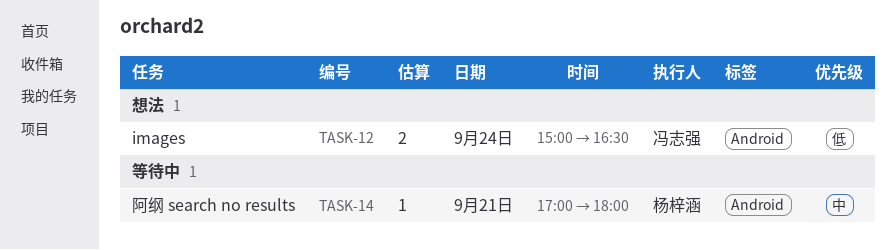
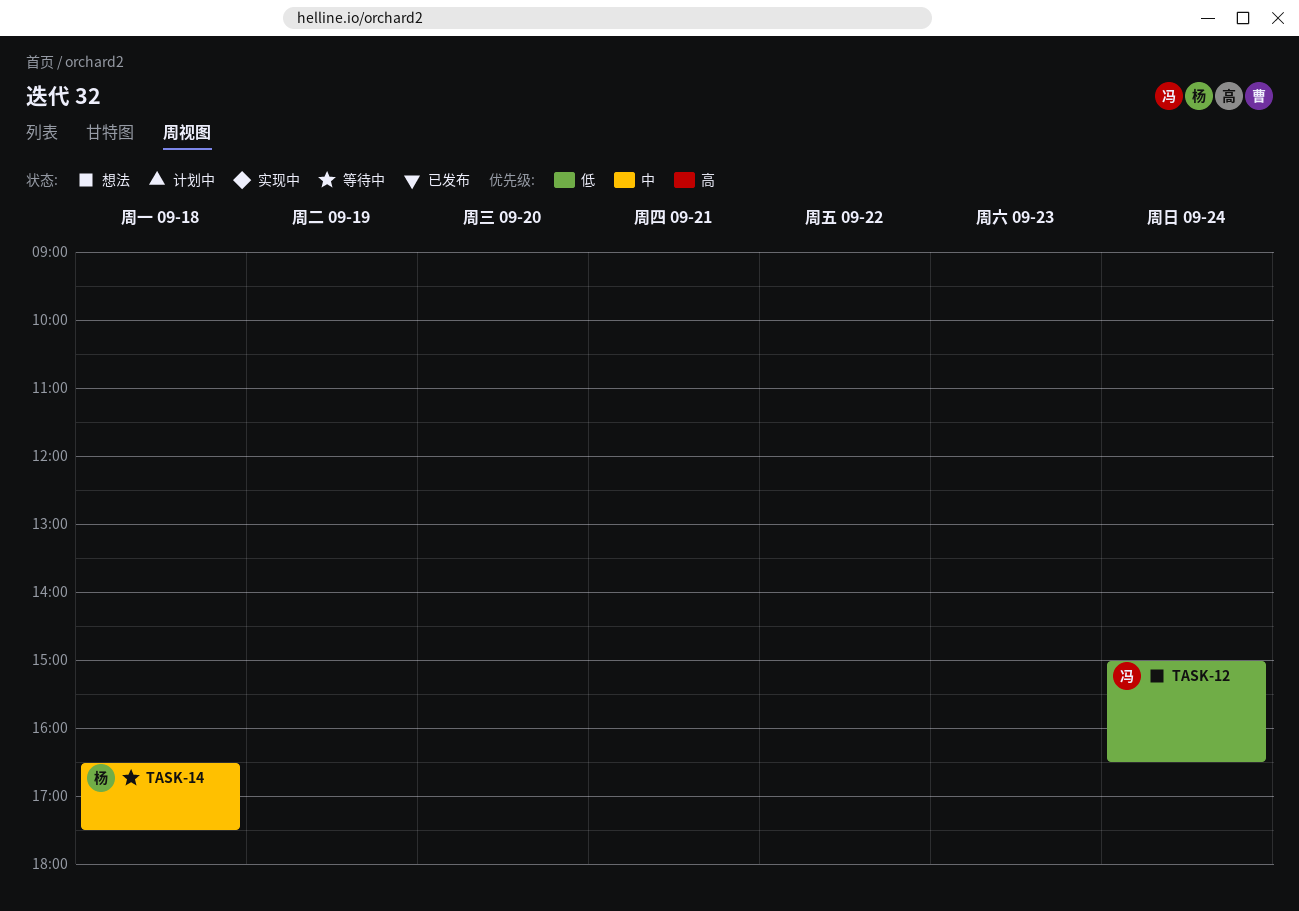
TASK-14, day: Sep 21 -> Sep 18
TASK-14, begins: 17:00 -> 16:30
TASK-14, ends: 18:00 -> 17:30

